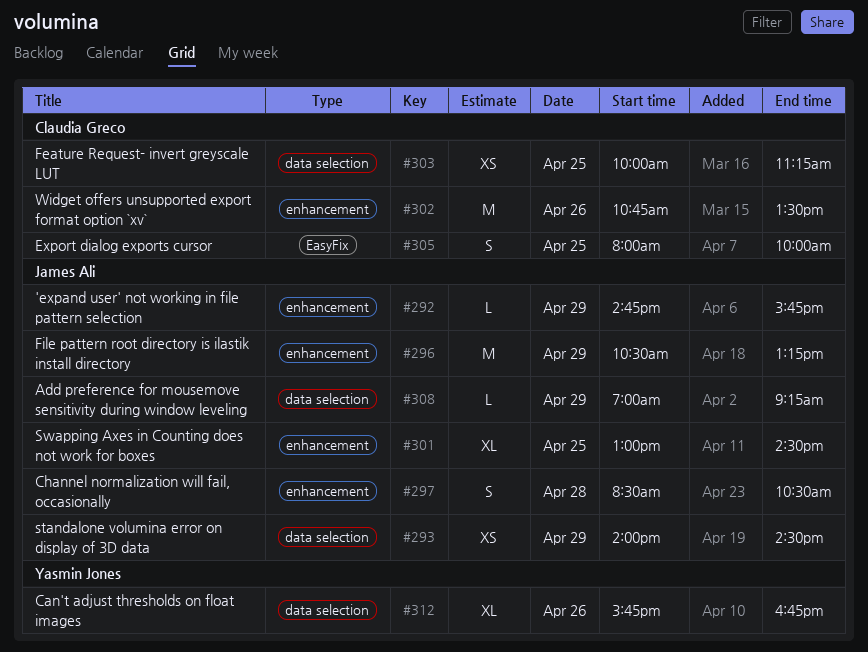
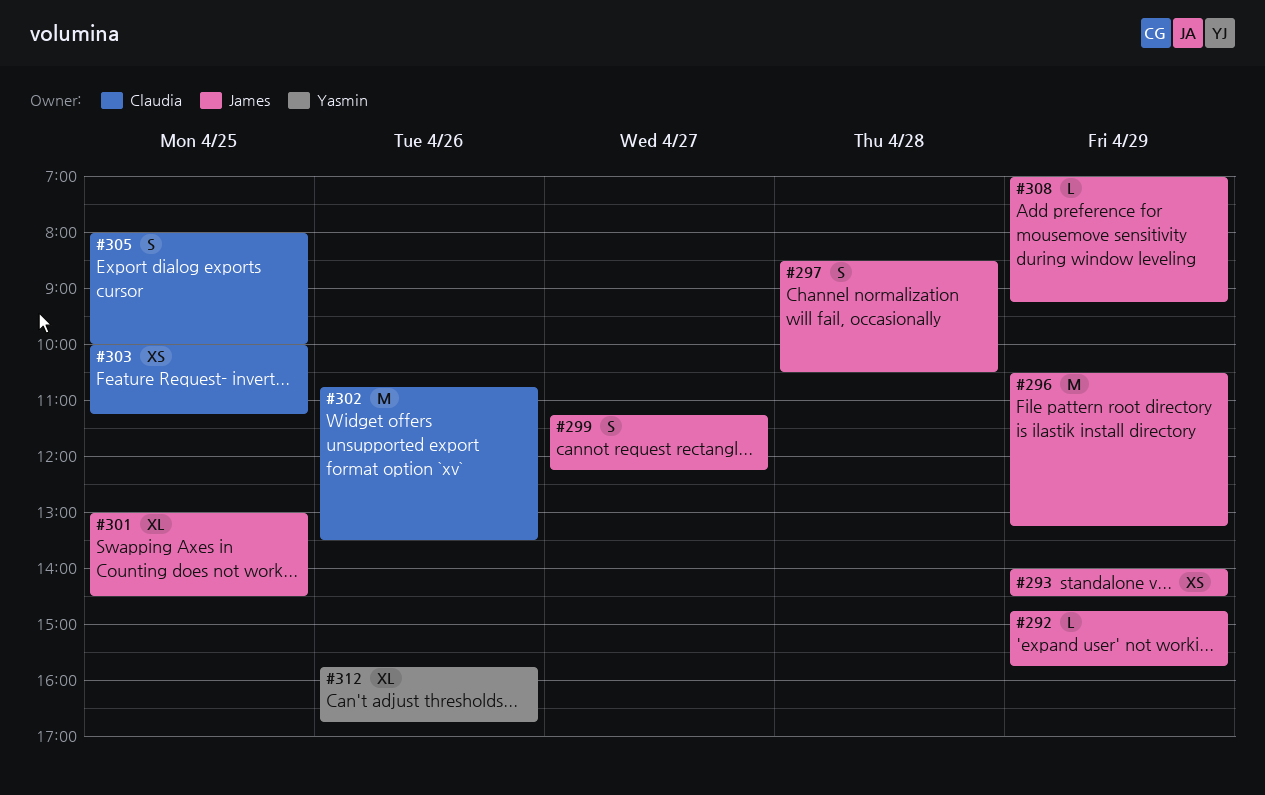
#299: none -> present

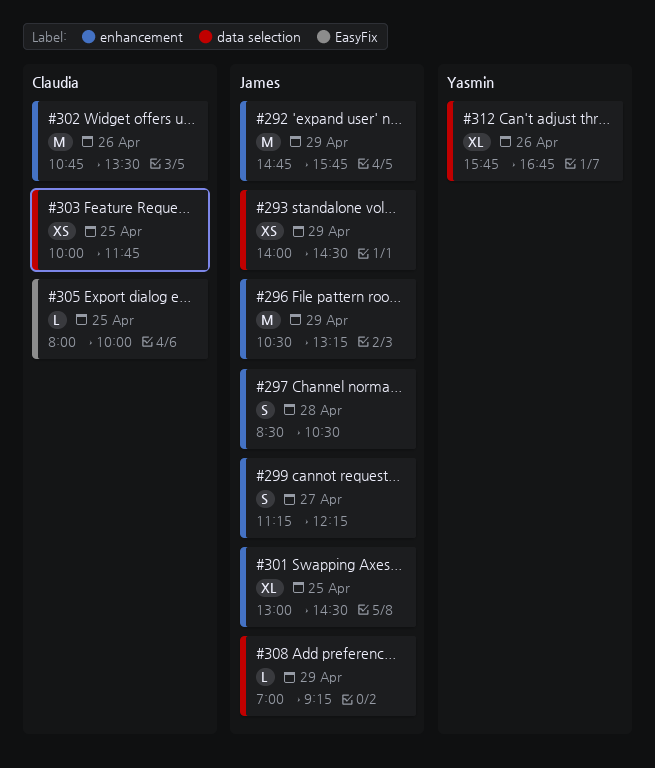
#292, estimate: L -> M
#303, ends: 11:15 -> 11:45
#305, estimate: S -> L

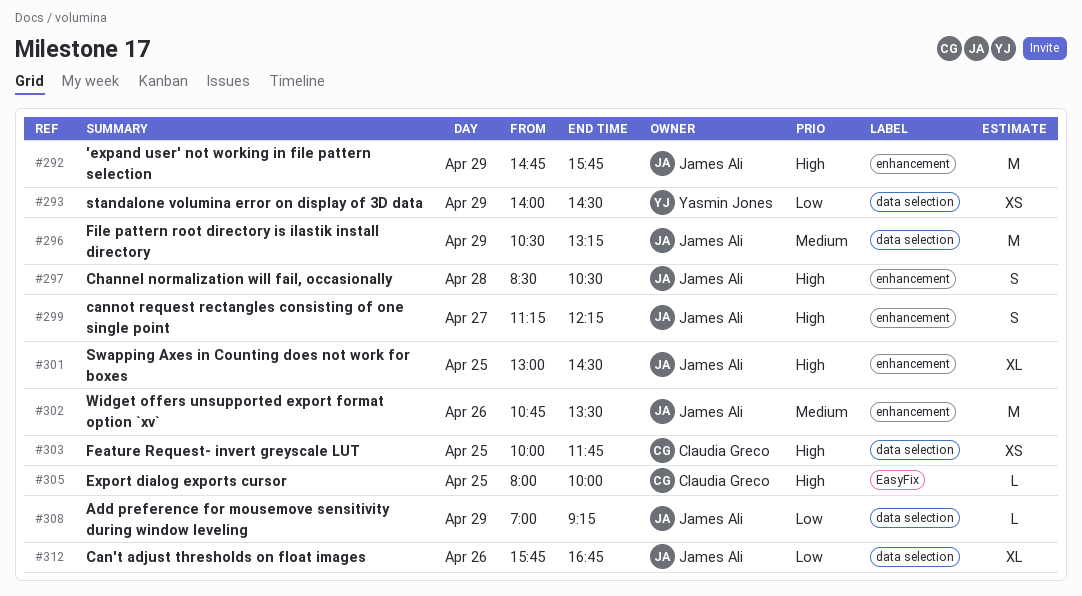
#293, owner: James Ali -> Yasmin Jones
#296, label: enhancement -> data selection
#302, owner: Claudia Greco -> James Ali
#312, owner: Yasmin Jones -> James Ali

